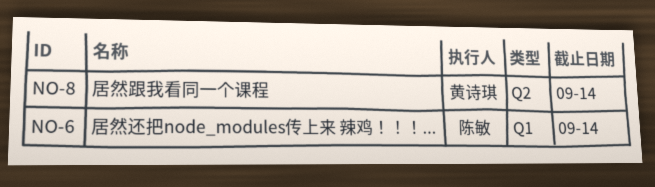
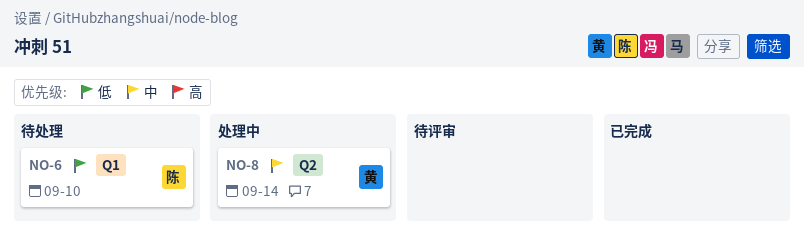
NO-6, due: Sep 14 -> Sep 10

